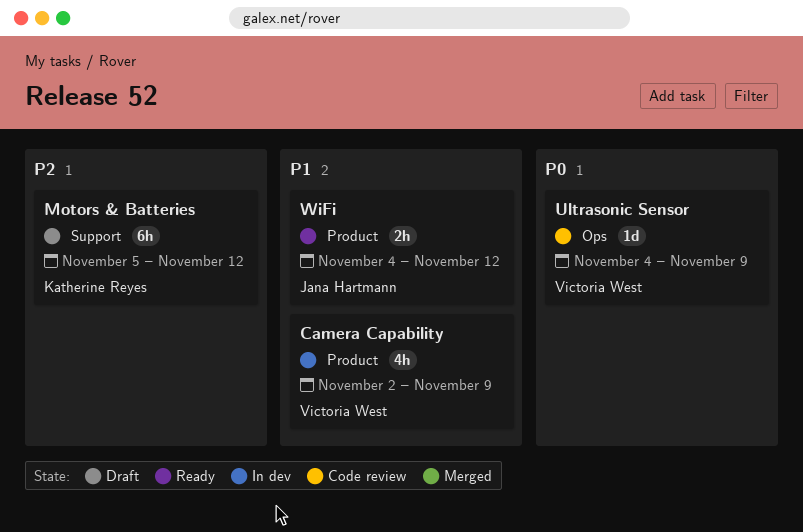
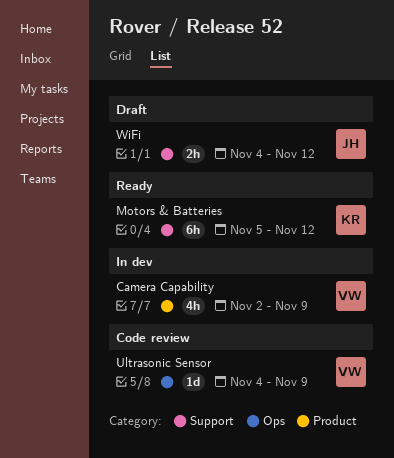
Motors & Batteries, status: Draft -> Ready
WiFi, status: Ready -> Draft
WiFi, label: Product -> Support

